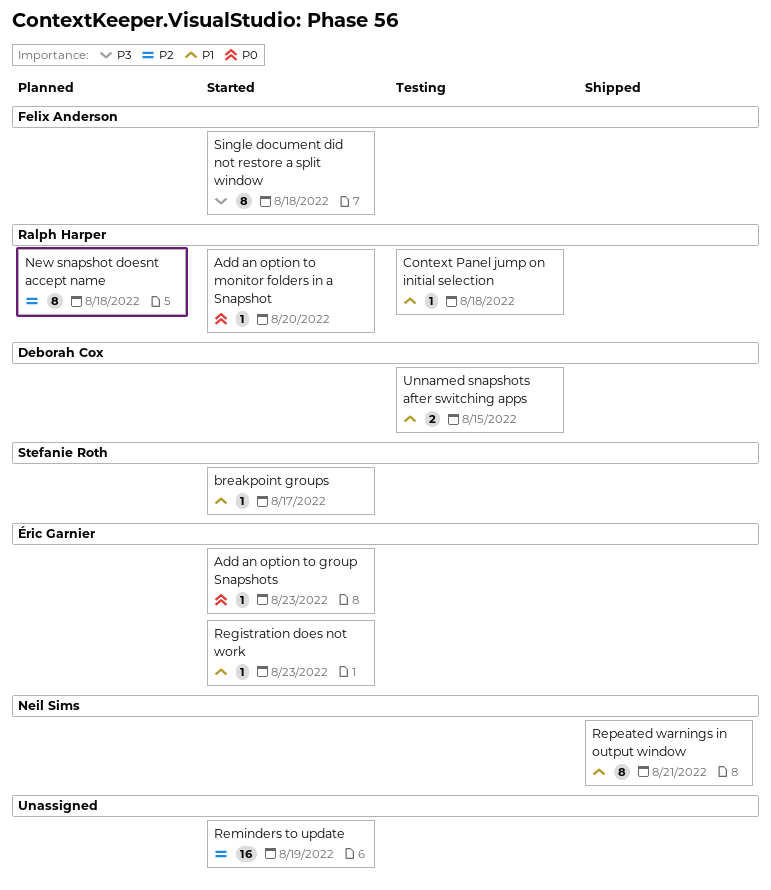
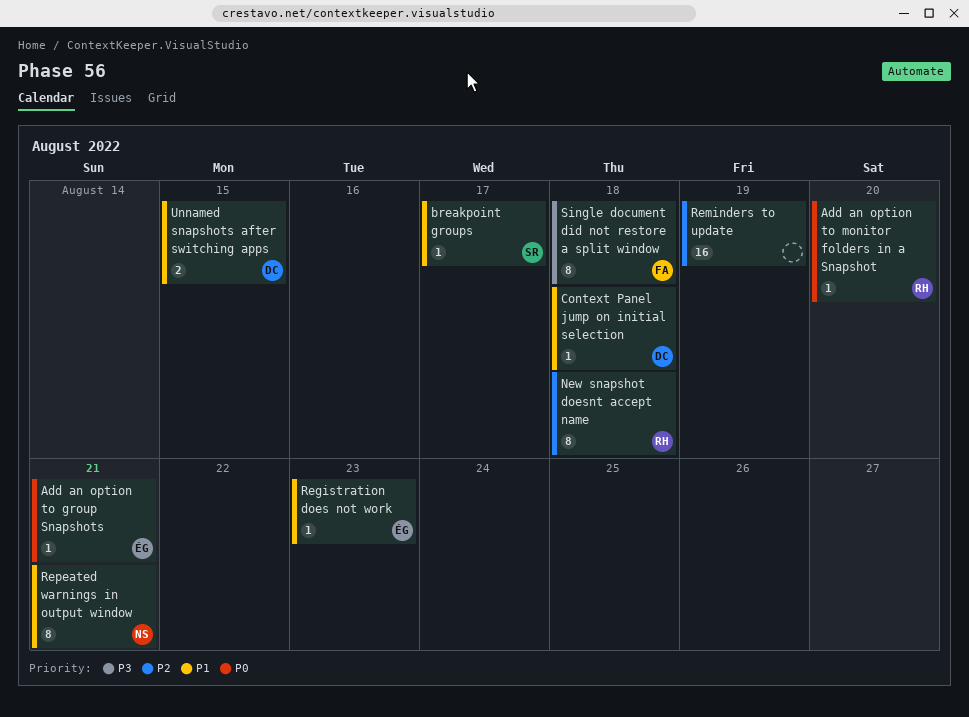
Add an option to group Snapshots, due: Aug 23 -> Aug 21
Context Panel jump on initial selection, owner: Ralph Harper -> Deborah Cox

